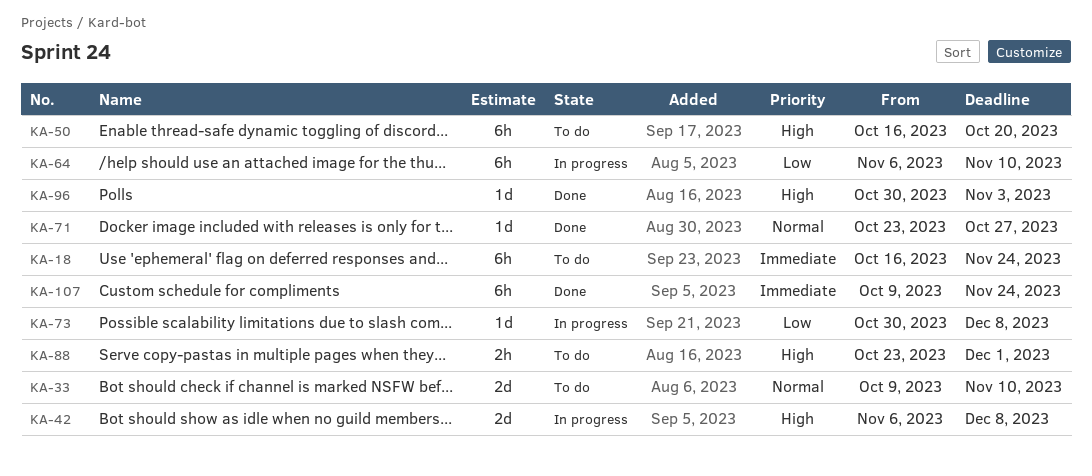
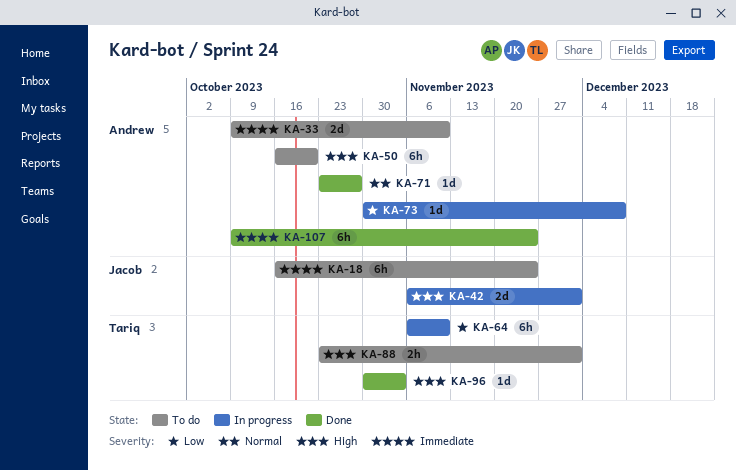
KA-33, priority: Normal -> Immediate
KA-42, due: Dec 8 -> Dec 1

